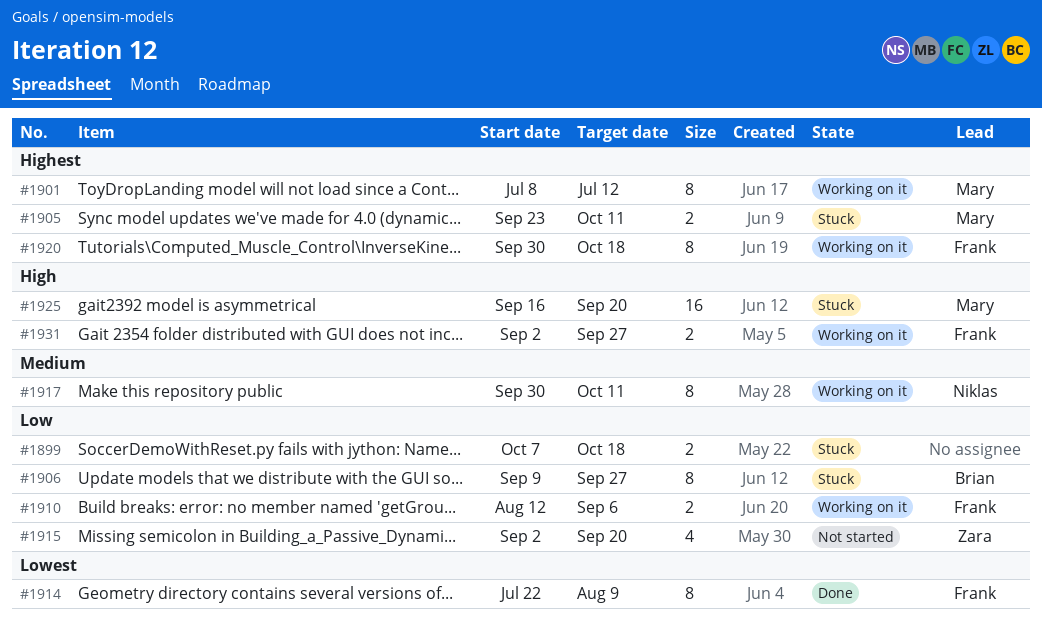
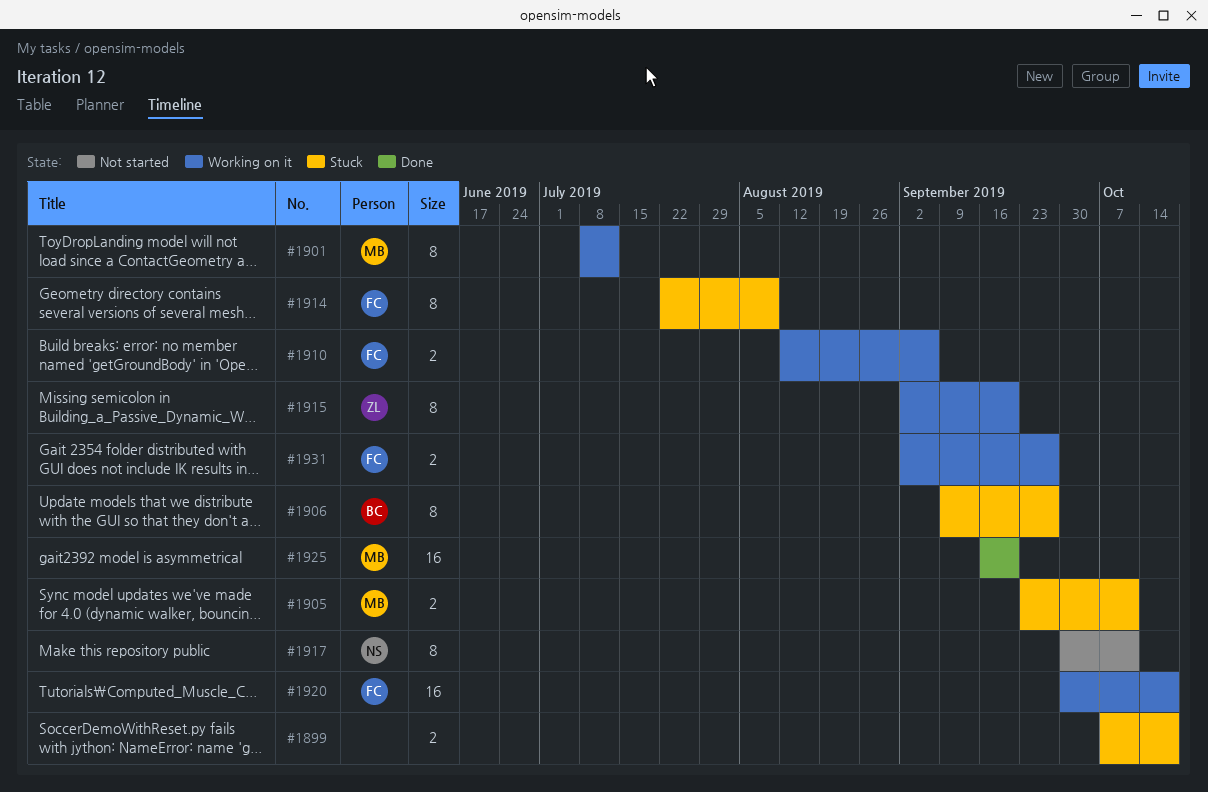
#1914, status: Done -> Stuck
#1915, status: Not started -> Working on it
#1915, estimate: 4 -> 8
#1917, status: Working on it -> Not started
#1920, estimate: 8 -> 16
#1925, status: Stuck -> Done

